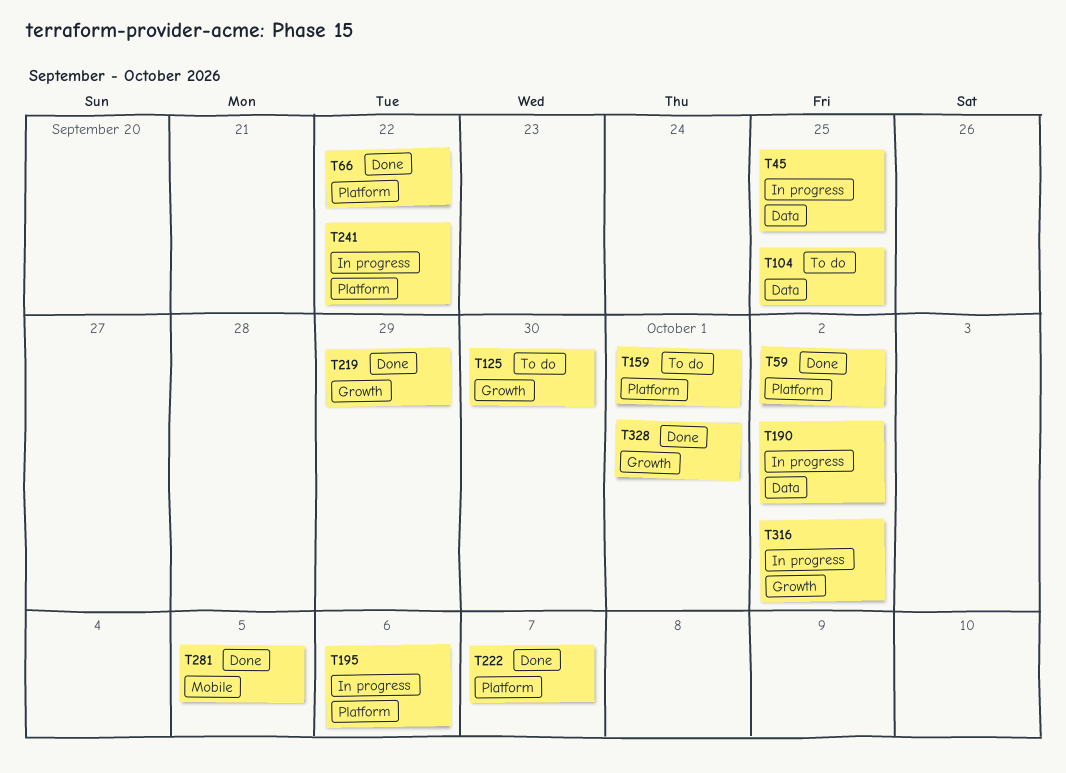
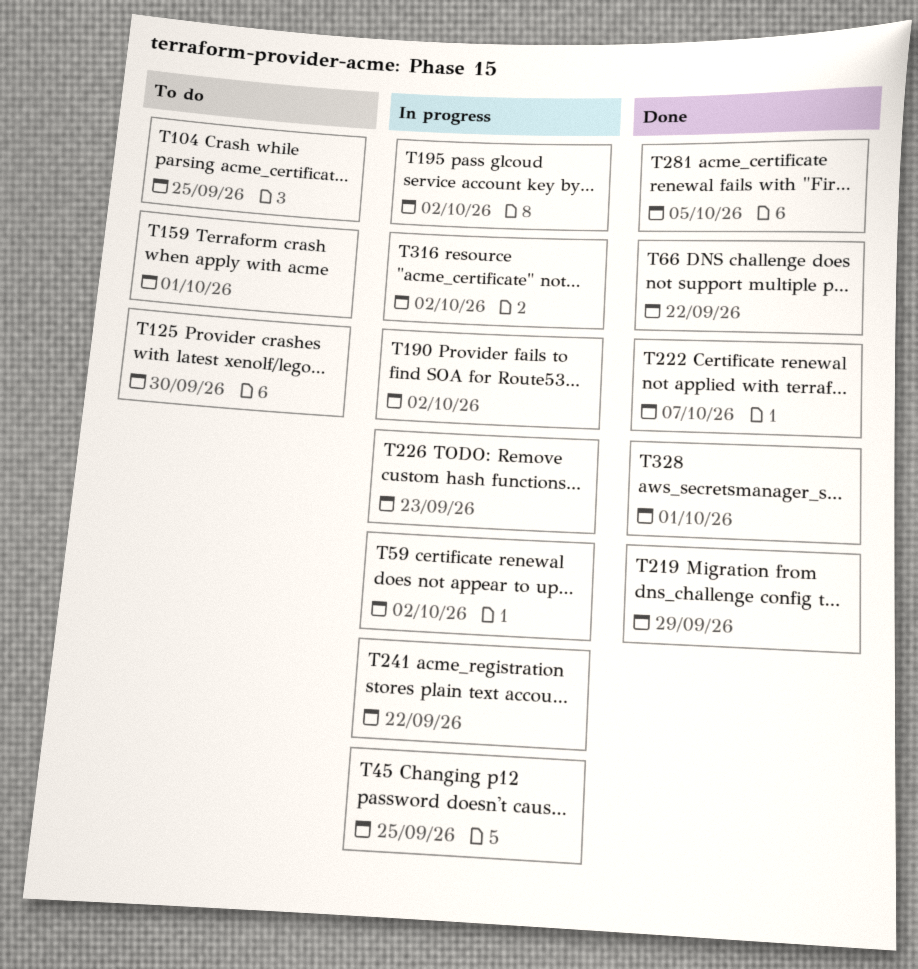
T59, status: Done -> In progress
T195, due: Oct 6 -> Oct 2
T226: none -> present

